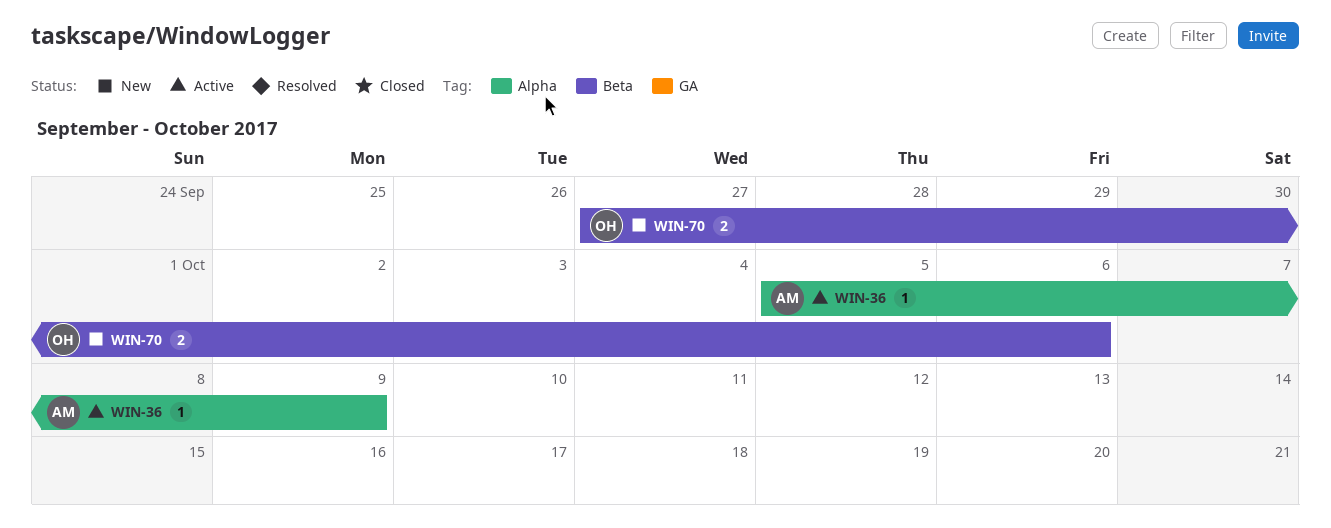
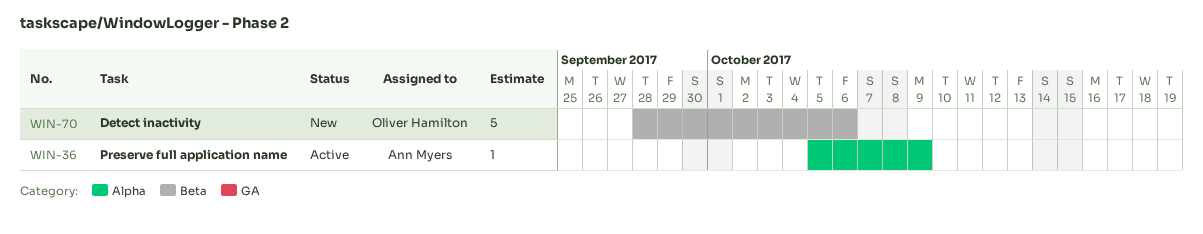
WIN-70, estimate: 2 -> 5
WIN-70, start: Sep 27 -> Sep 28

